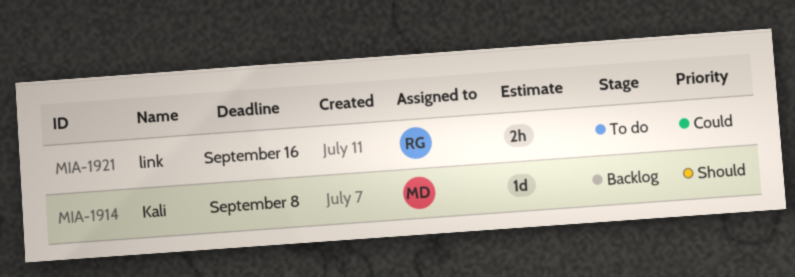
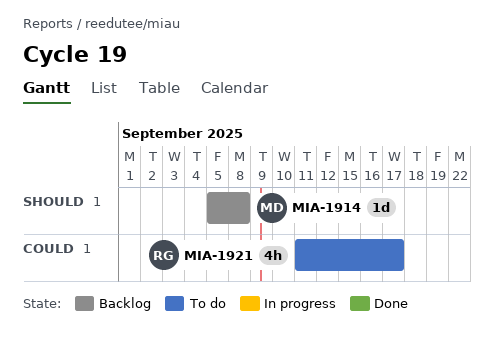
MIA-1921, estimate: 2h -> 4h
MIA-1921, due: Sep 16 -> Sep 17

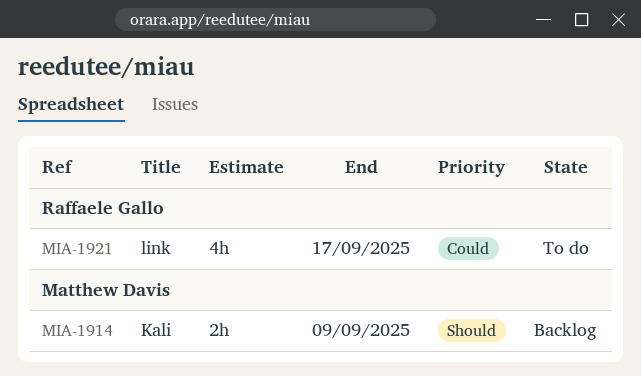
MIA-1914, estimate: 1d -> 2h
MIA-1914, due: Sep 8 -> Sep 9

